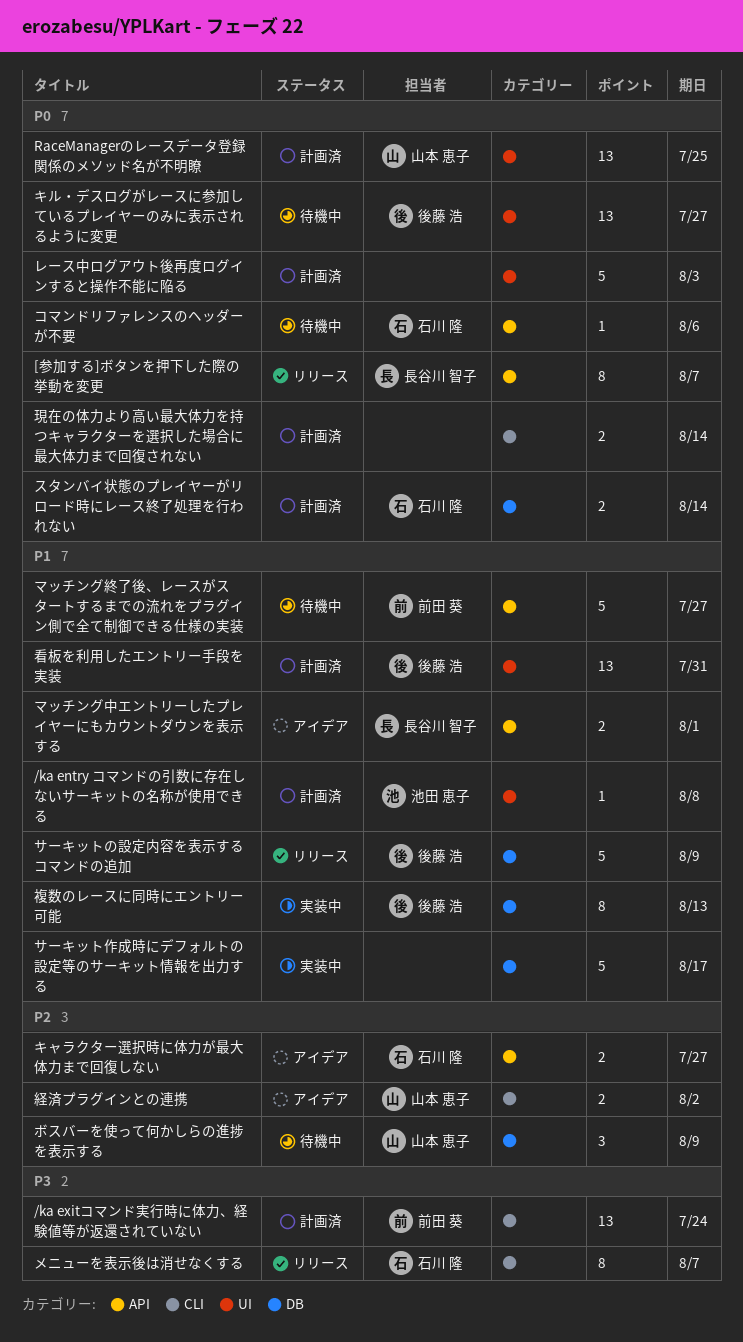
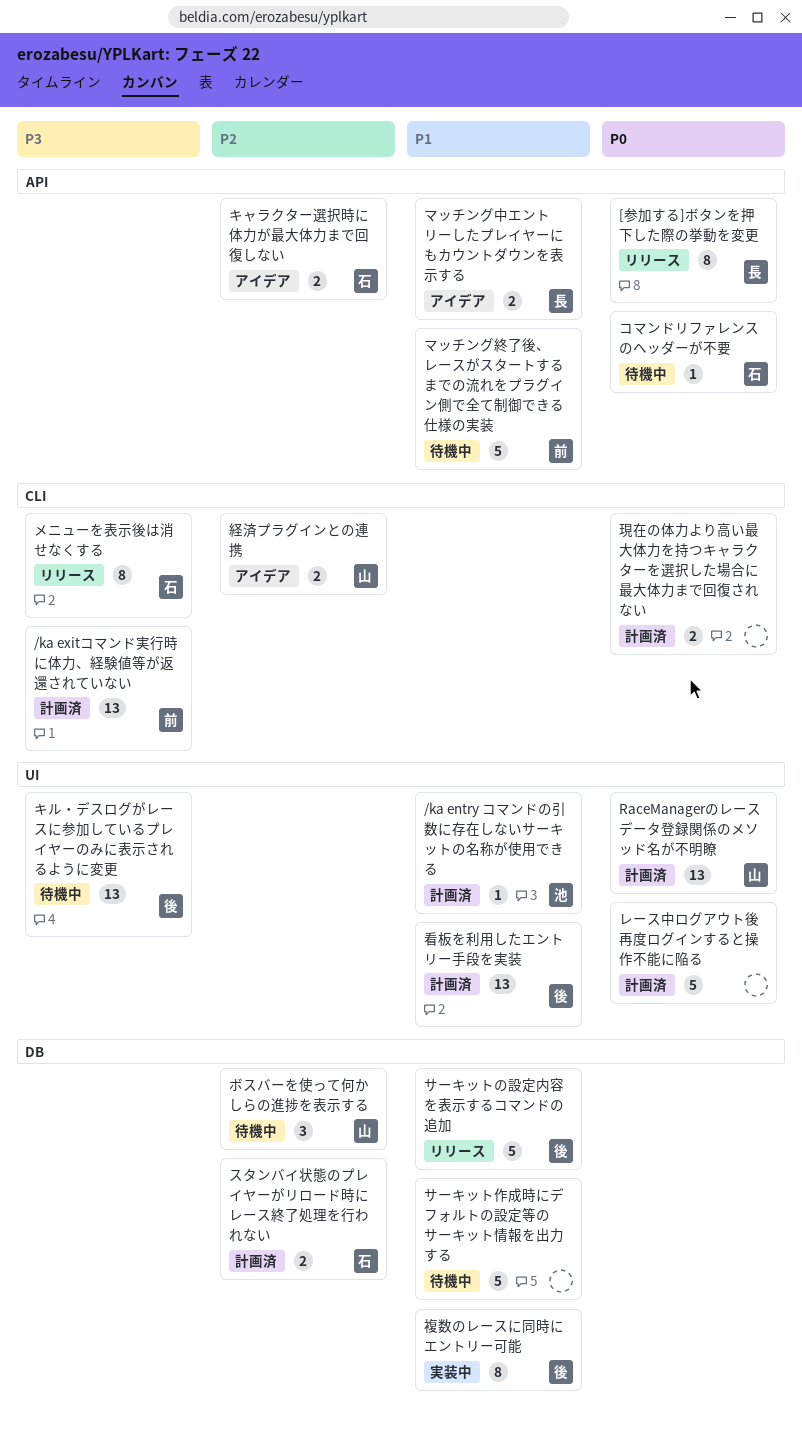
キル・デスログがレースに参加しているプレイヤーのみに表示されるように変更, priority: P0 -> P3
サーキット作成時にデフォルトの設定等のサーキット情報を出力する, status: 実装中 -> 待機中
スタンバイ状態のプレイヤーがリロード時にレース終了処理を行われない, priority: P0 -> P2

